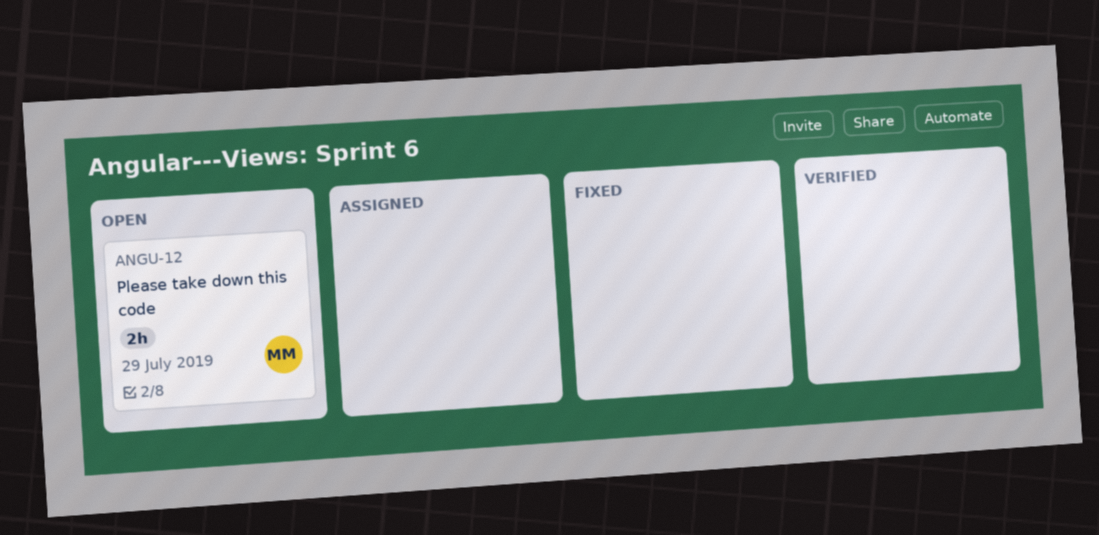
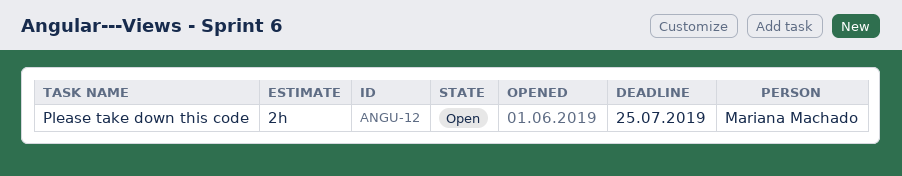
ANGU-12, due: Jul 29 -> Jul 25

